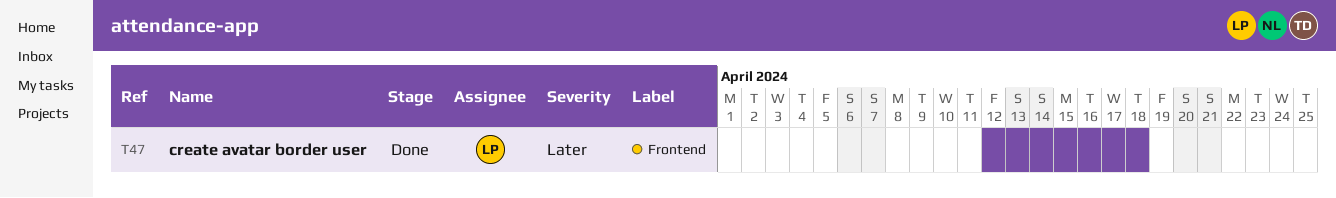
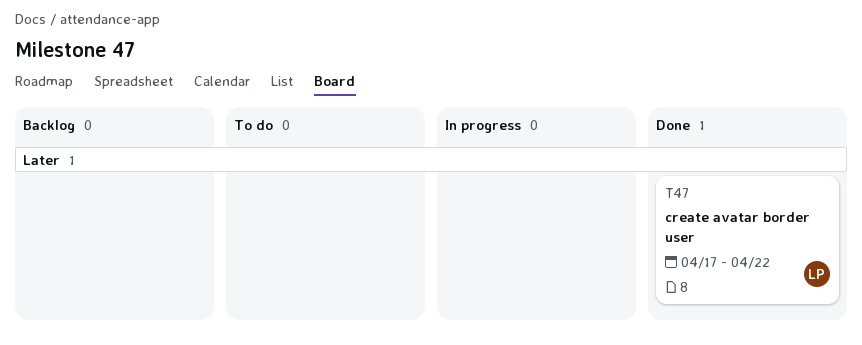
T47, start: Apr 12 -> Apr 17
T47, due: Apr 18 -> Apr 22

